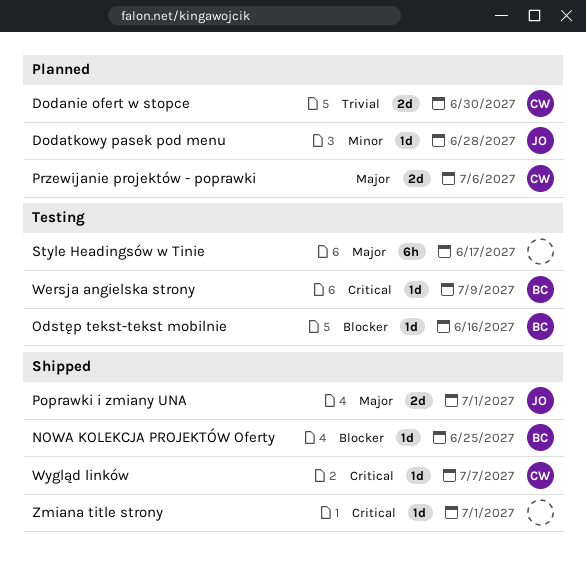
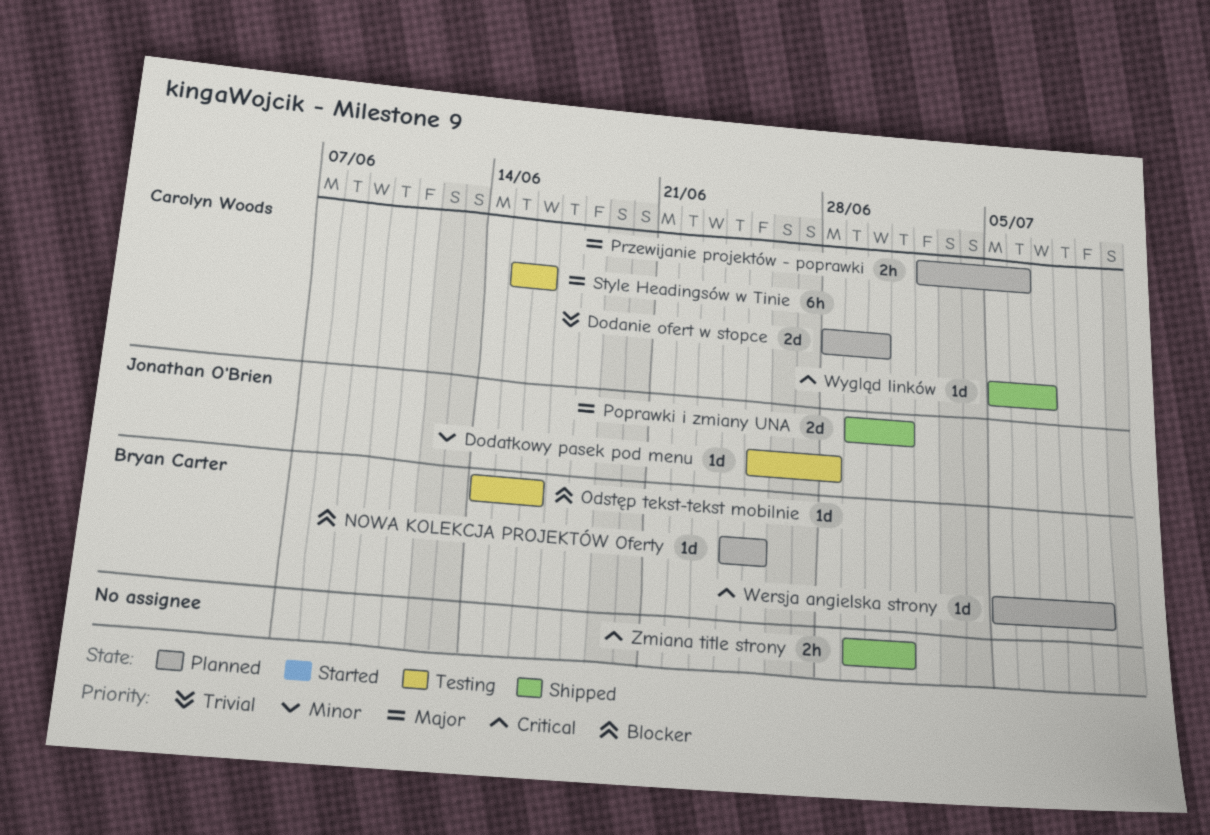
Dodatkowy pasek pod menu, status: Planned -> Testing
NOWA KOLEKCJA PROJEKTÓW Oferty, status: Shipped -> Planned
Przewijanie projektów - poprawki, estimate: 2d -> 2h
Style Headingsów w Tinie, owner: none -> Carolyn Woods
Style Headingsów w Tinie, due: Jun 17 -> Jun 16
Wersja angielska strony, status: Testing -> Planned
Zmiana title strony, estimate: 1d -> 2h

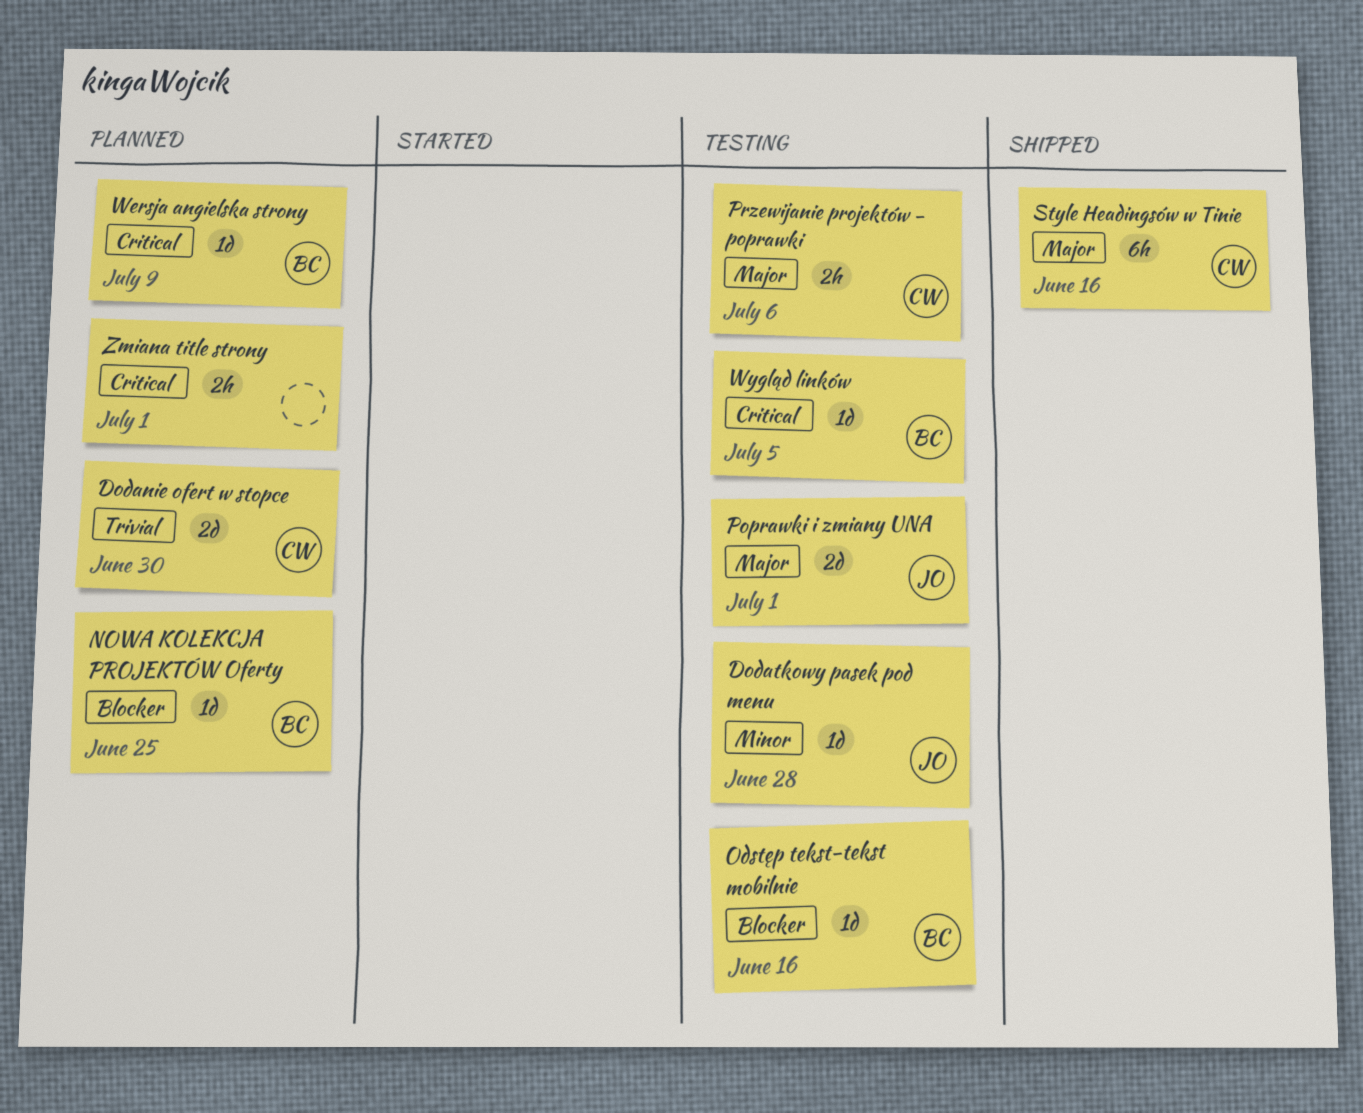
Poprawki i zmiany UNA, status: Shipped -> Testing
Przewijanie projektów - poprawki, status: Planned -> Testing
Style Headingsów w Tinie, status: Testing -> Shipped
Wygląd linków, status: Shipped -> Testing
Wygląd linków, owner: Carolyn Woods -> Bryan Carter
Wygląd linków, due: Jul 7 -> Jul 5
Zmiana title strony, status: Shipped -> Planned

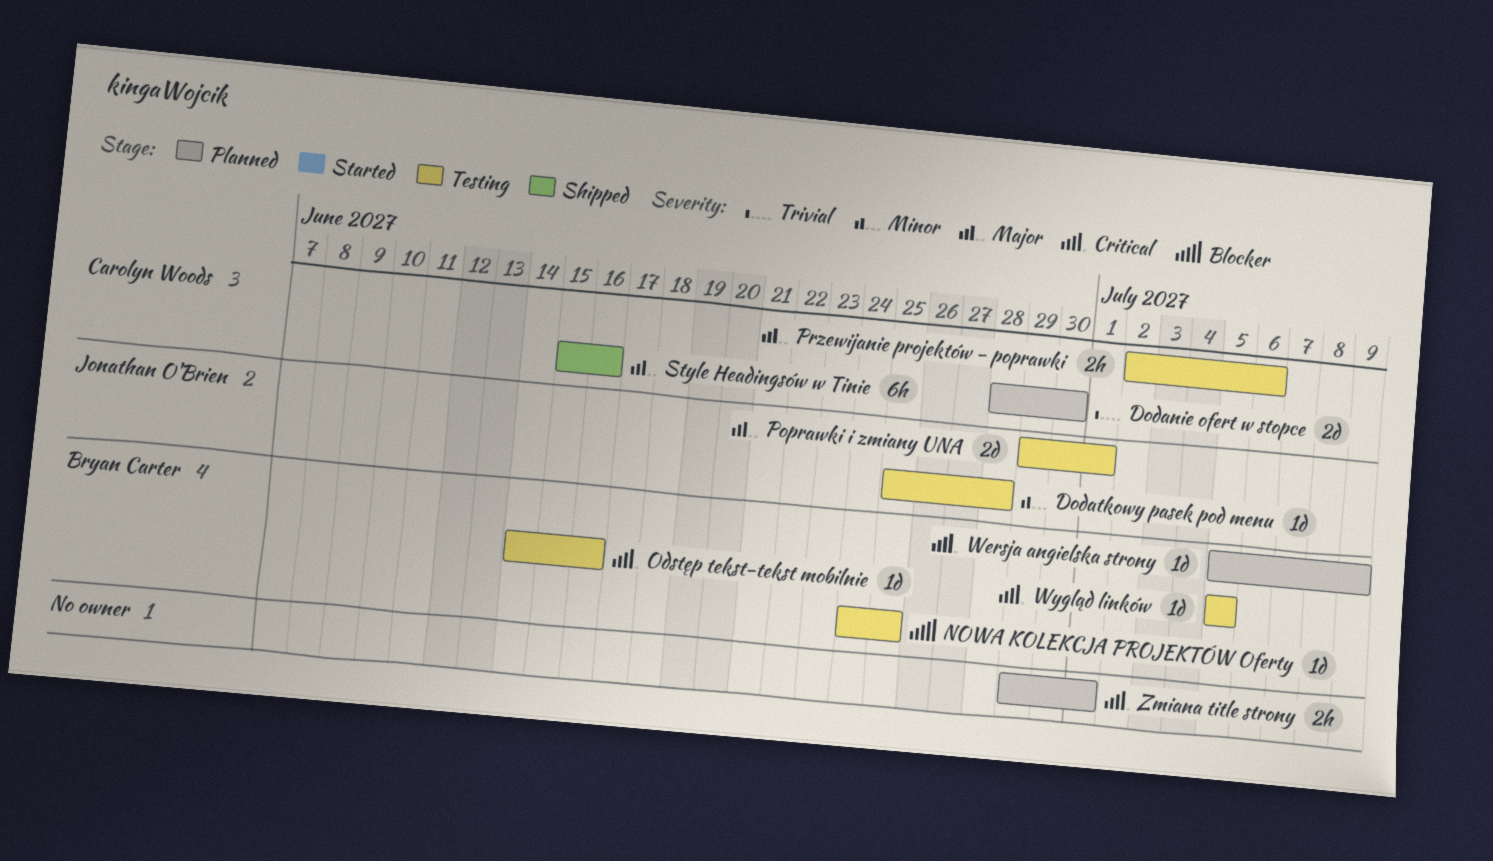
NOWA KOLEKCJA PROJEKTÓW Oferty, status: Planned -> Testing
Odstęp tekst-tekst mobilnie, priority: Blocker -> Critical

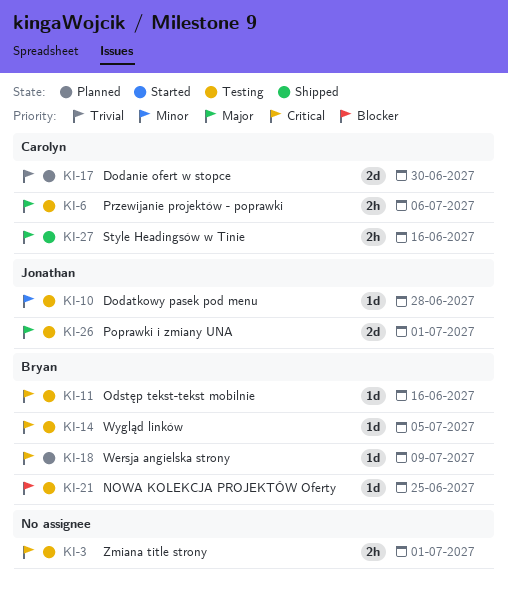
Style Headingsów w Tinie, estimate: 6h -> 2h
Zmiana title strony, status: Planned -> Testing

